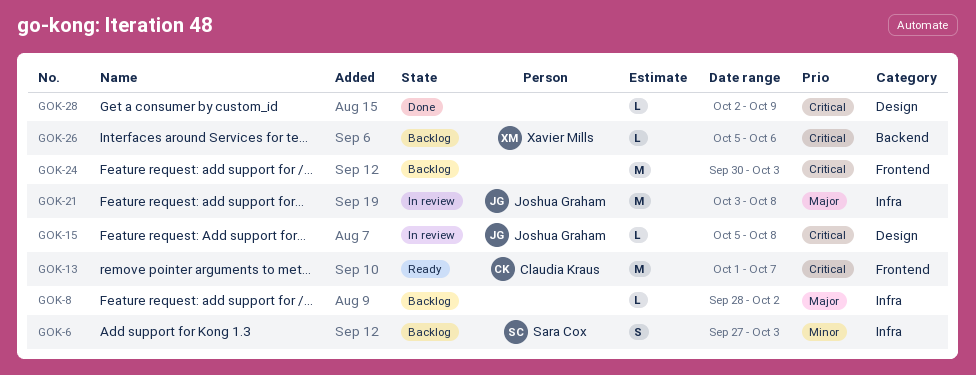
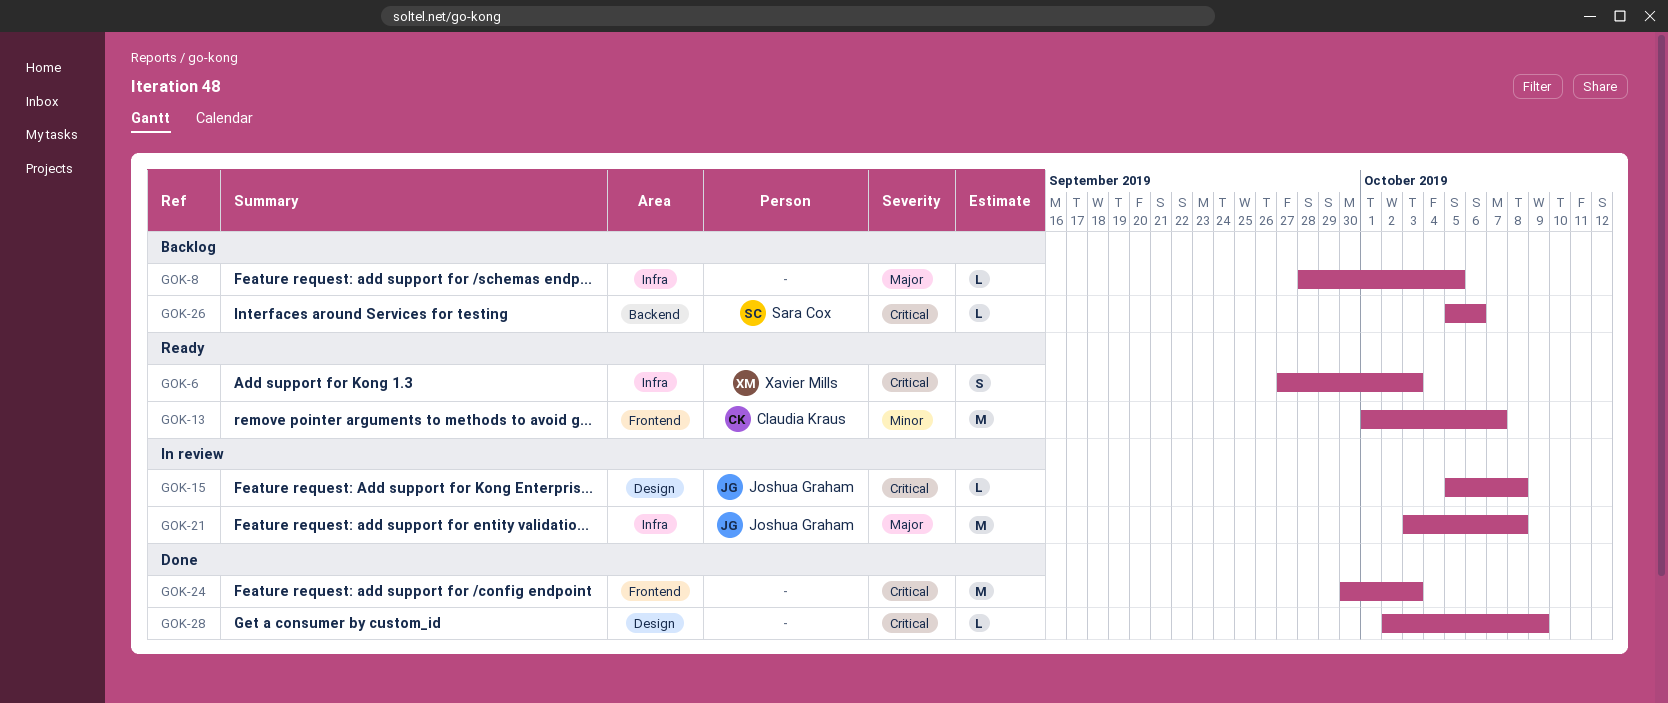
GOK-6, status: Backlog -> Ready
GOK-6, owner: Sara Cox -> Xavier Mills
GOK-6, priority: Minor -> Critical
GOK-8, due: Oct 2 -> Oct 5
GOK-13, priority: Critical -> Minor
GOK-24, status: Backlog -> Done
GOK-26, owner: Xavier Mills -> Sara Cox

